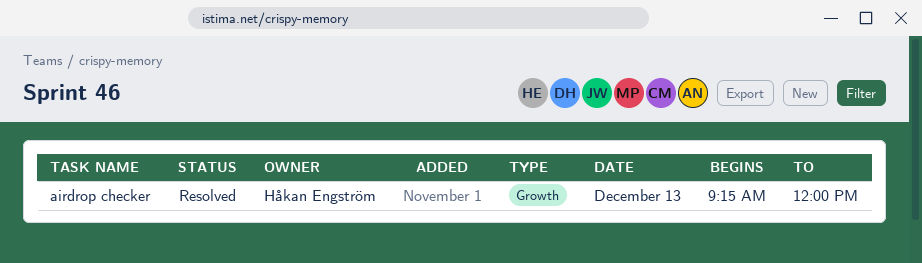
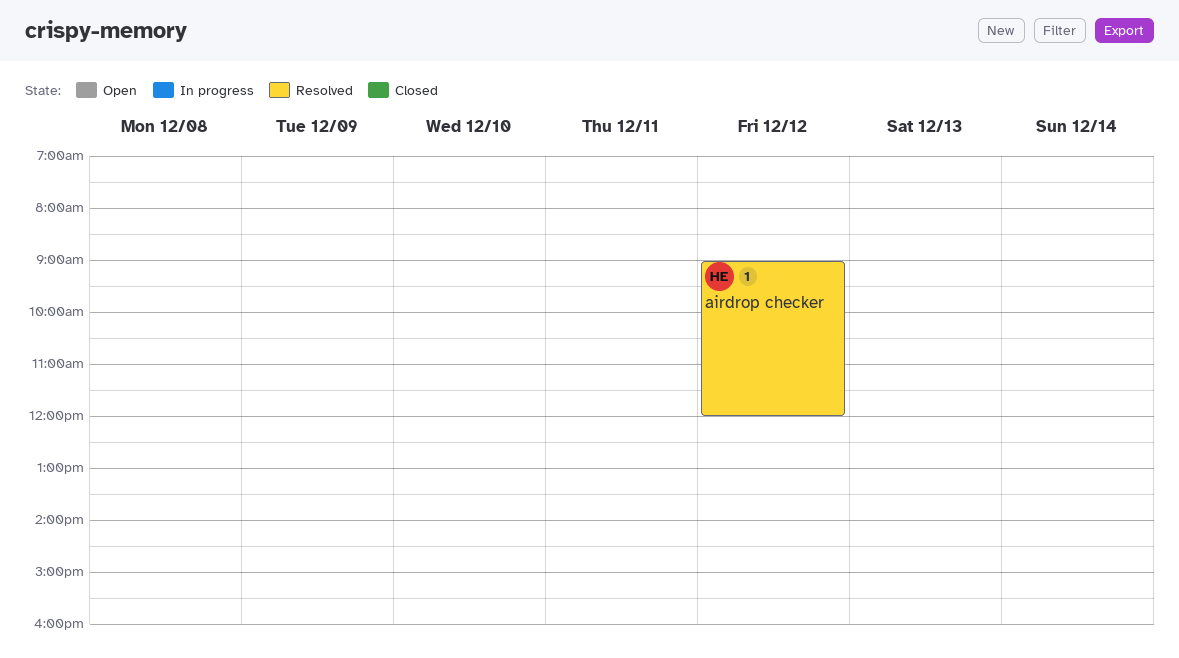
airdrop checker, day: Dec 13 -> Dec 12
airdrop checker, begins: 09:15 -> 09:00

